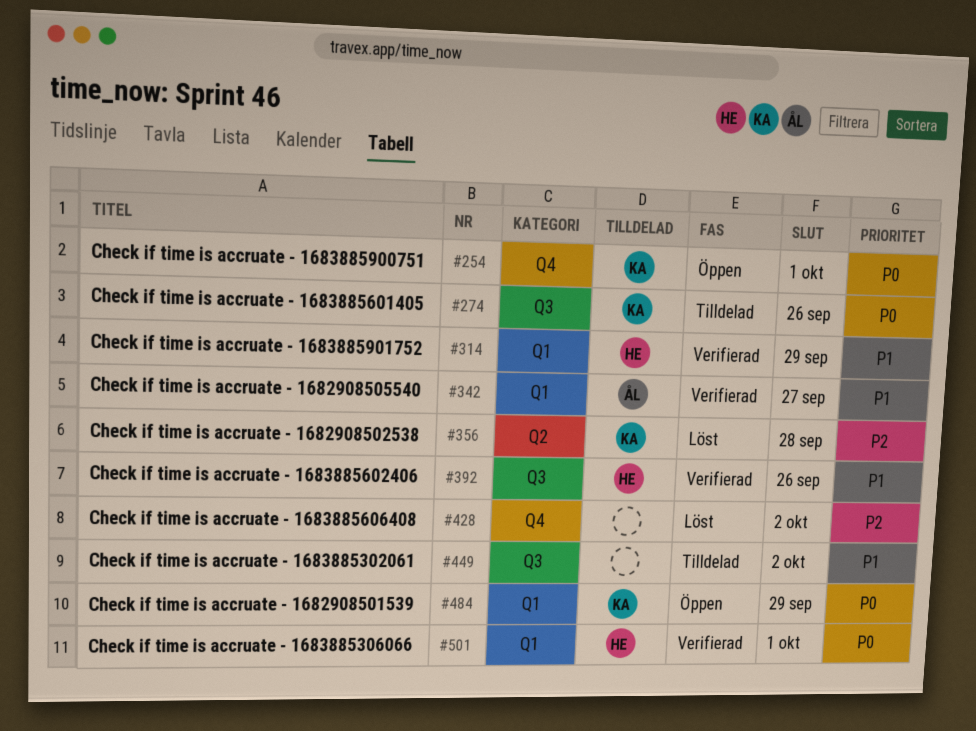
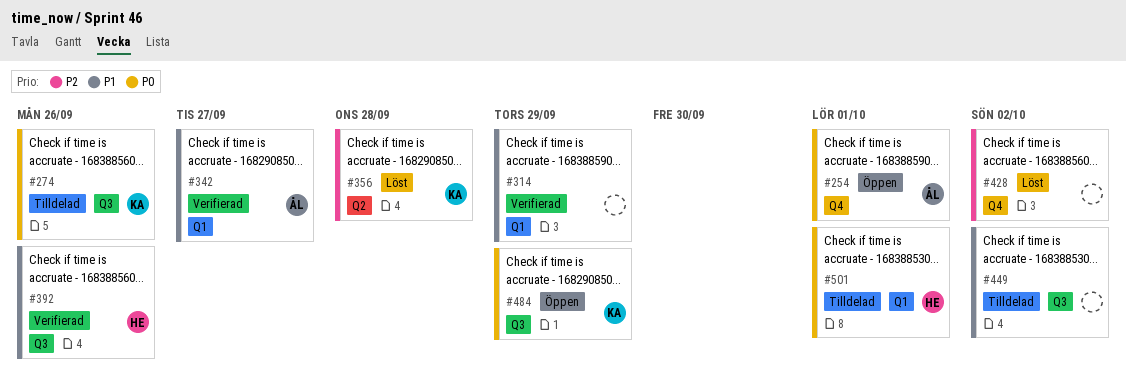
#254, owner: KA -> ÅL
#314, owner: HE -> none
#484, label: Q1 -> Q3
#501, status: Verifierad -> Tilldelad

